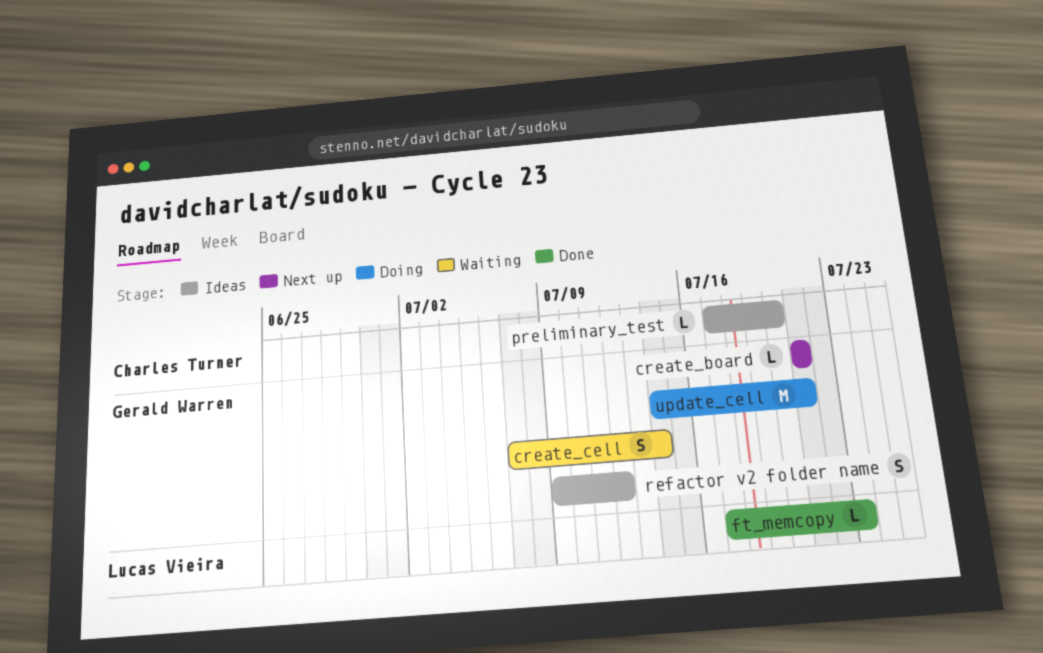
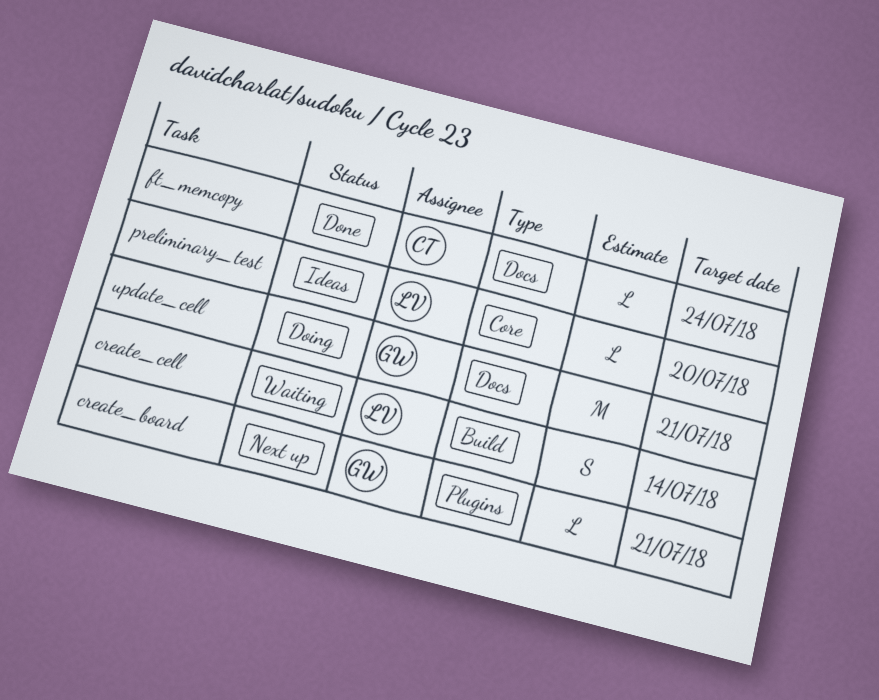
create_cell, owner: Gerald Warren -> Lucas Vieira
ft_memcopy, owner: Lucas Vieira -> Charles Turner
ft_memcopy, due: Jul 23 -> Jul 24
preliminary_test, owner: Charles Turner -> Lucas Vieira
refactor v2 folder name: present -> none

